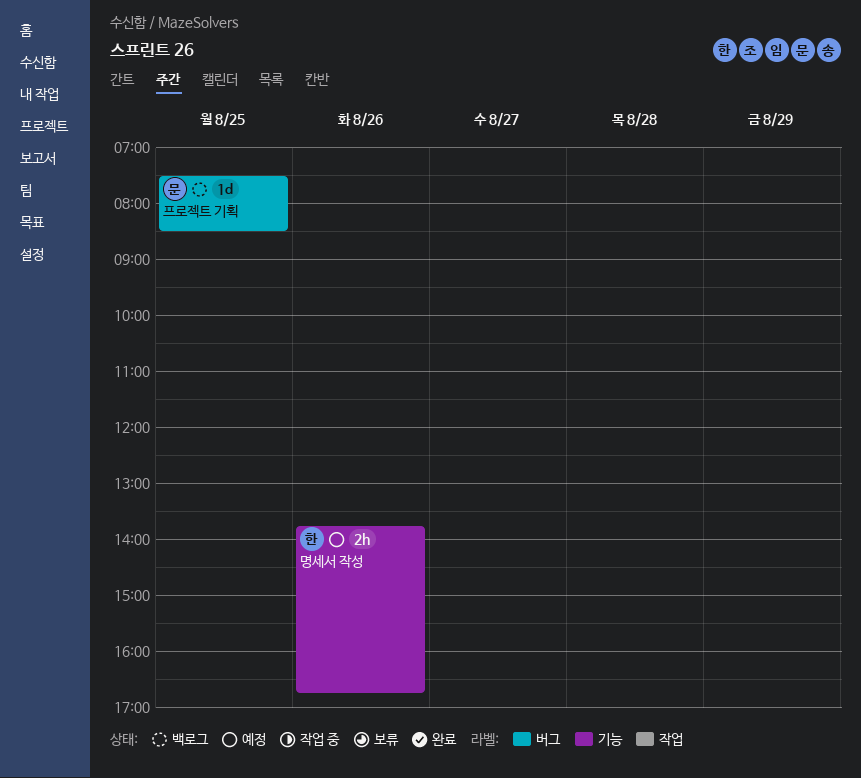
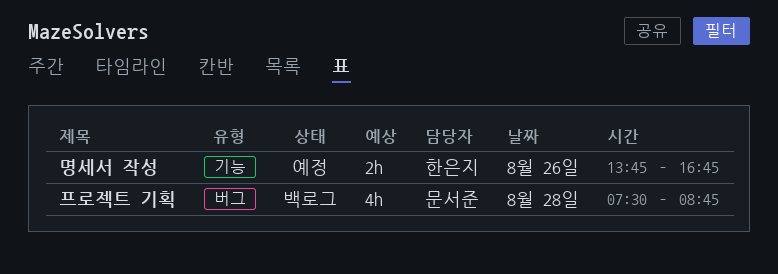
프로젝트 기획, estimate: 1d -> 4h
프로젝트 기획, day: Aug 25 -> Aug 28
프로젝트 기획, ends: 08:30 -> 08:45

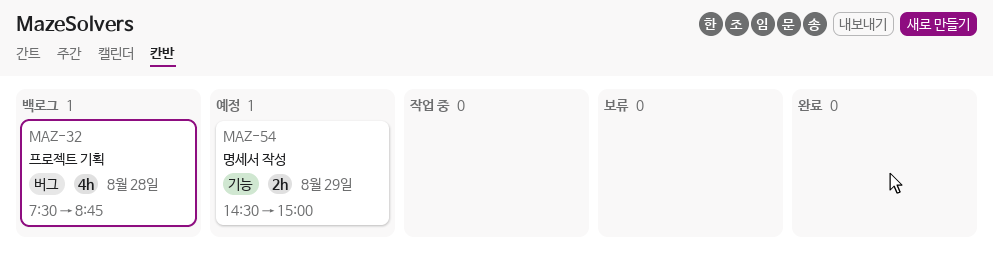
명세서 작성, day: Aug 26 -> Aug 29
명세서 작성, begins: 13:45 -> 14:30
명세서 작성, ends: 16:45 -> 15:00

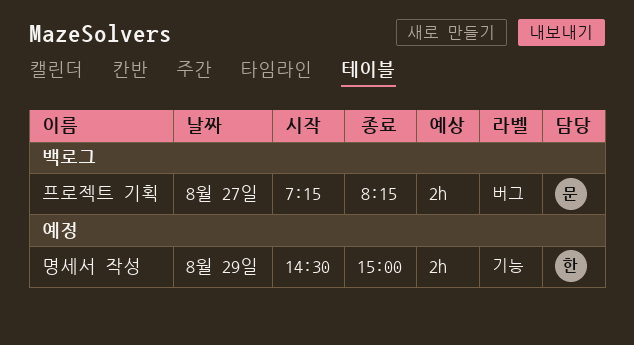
프로젝트 기획, estimate: 4h -> 2h
프로젝트 기획, day: Aug 28 -> Aug 27
프로젝트 기획, begins: 07:30 -> 07:15
프로젝트 기획, ends: 08:45 -> 08:15

